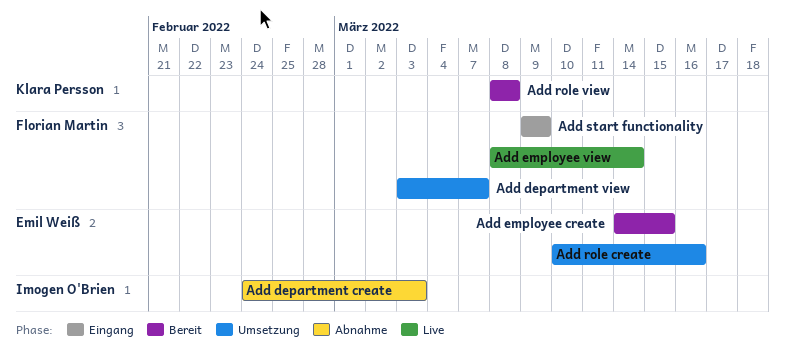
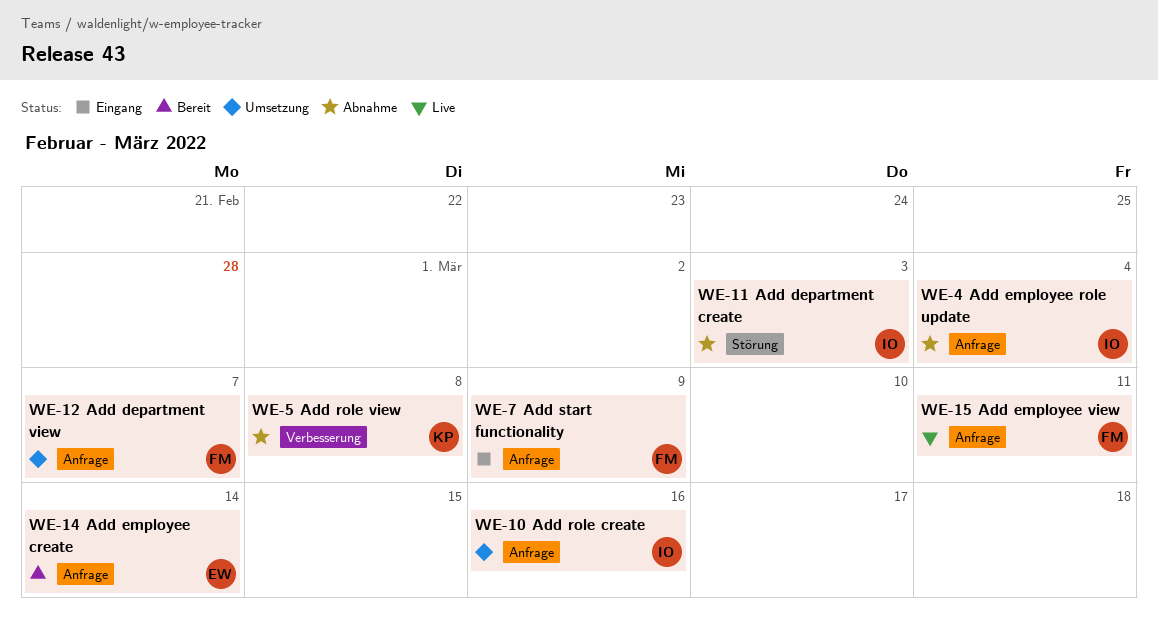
Add employee create, due: Mar 15 -> Mar 14
Add employee role update: none -> present
Add employee view, due: Mar 14 -> Mar 11
Add role create, owner: Emil Weiß -> Imogen O'Brien
Add role view, status: Bereit -> Abnahme

